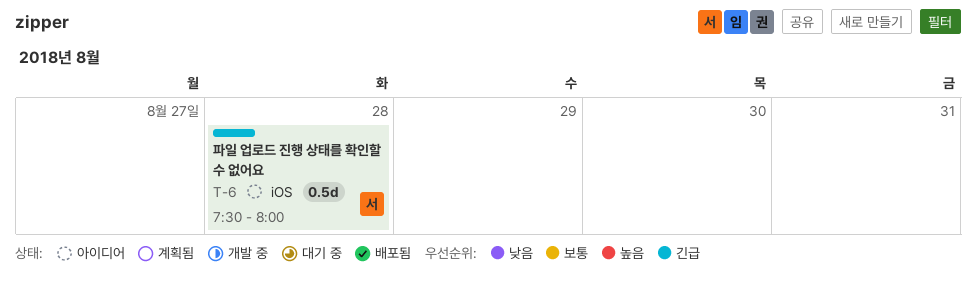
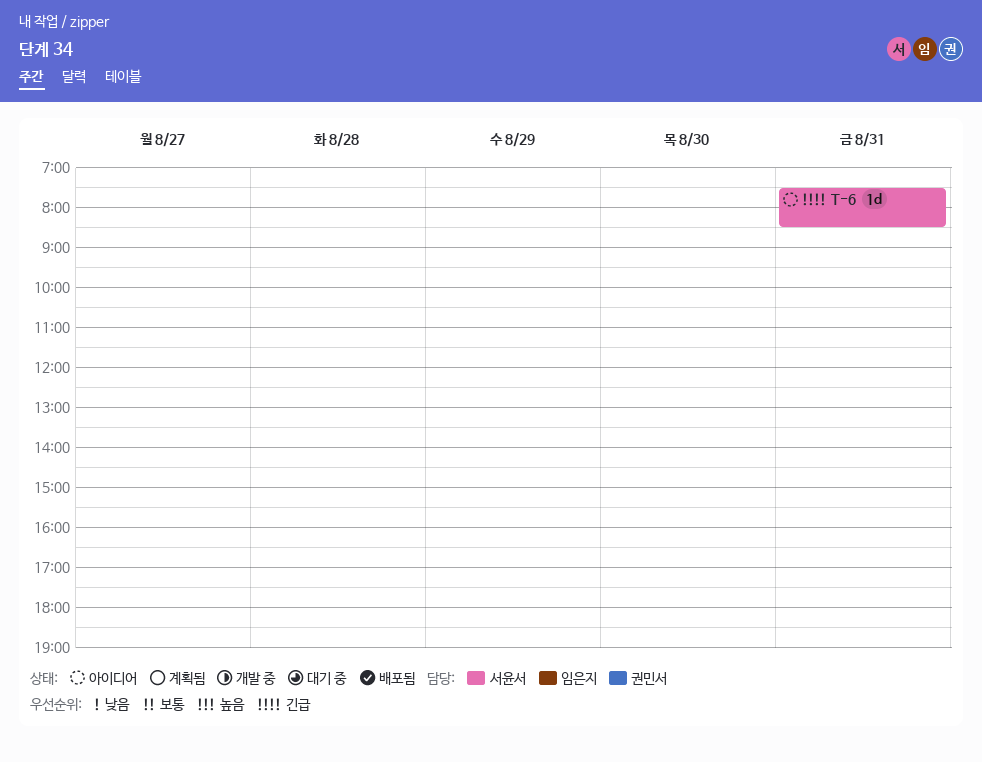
T-6, estimate: 0.5d -> 1d
T-6, day: Aug 28 -> Aug 31
T-6, ends: 08:00 -> 08:30

